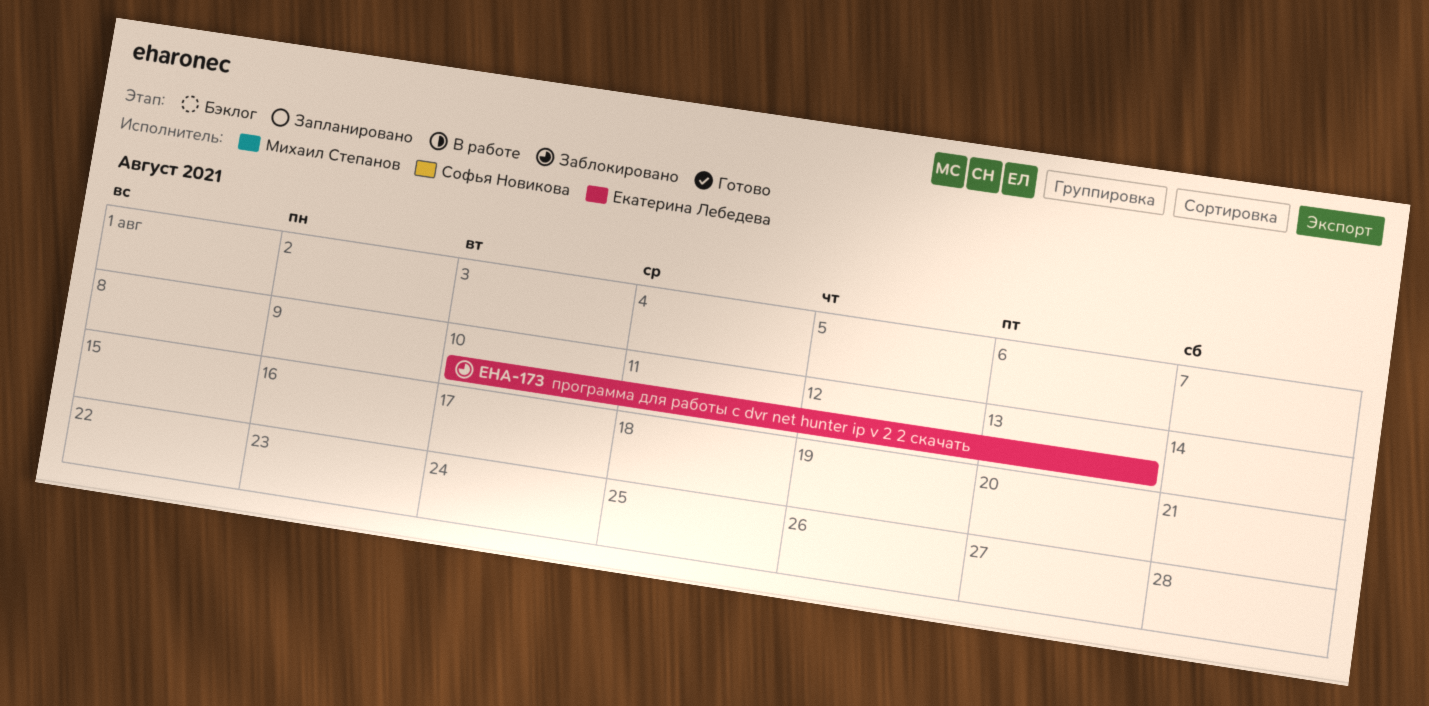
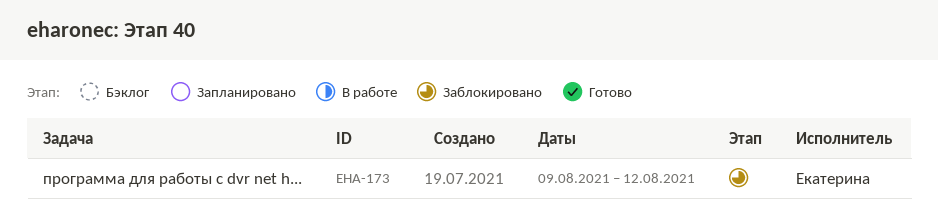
EHA-173, start: Aug 10 -> Aug 9
EHA-173, due: Aug 13 -> Aug 12

